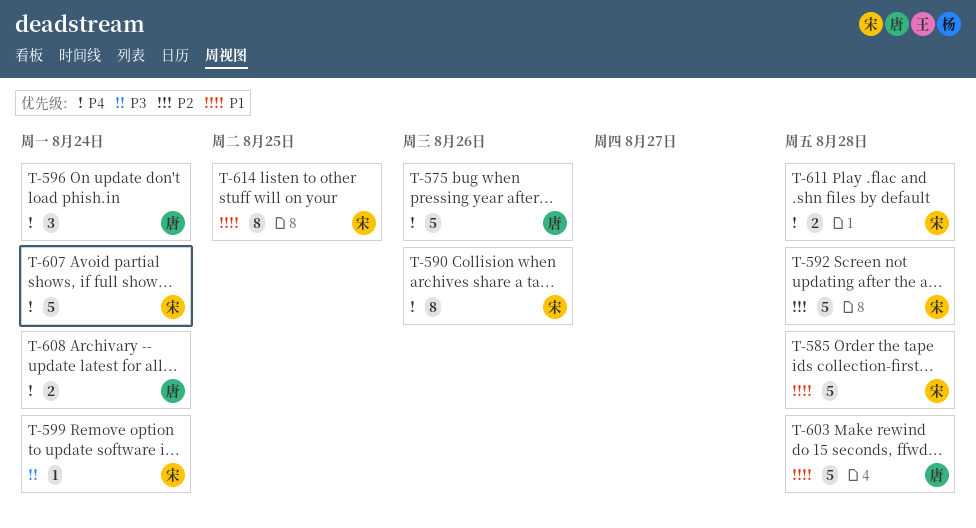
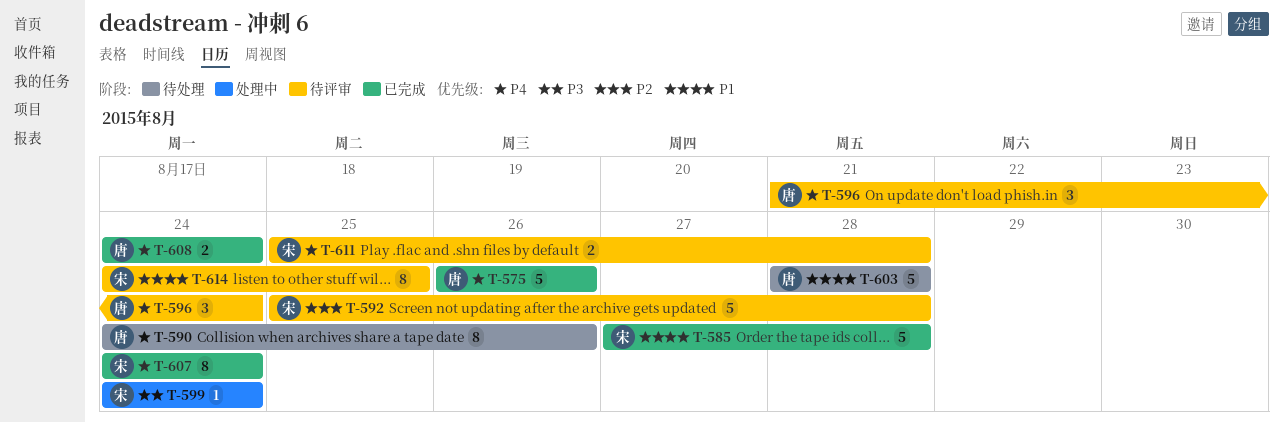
T-590, owner: 宋 -> 唐
T-607, estimate: 5 -> 8

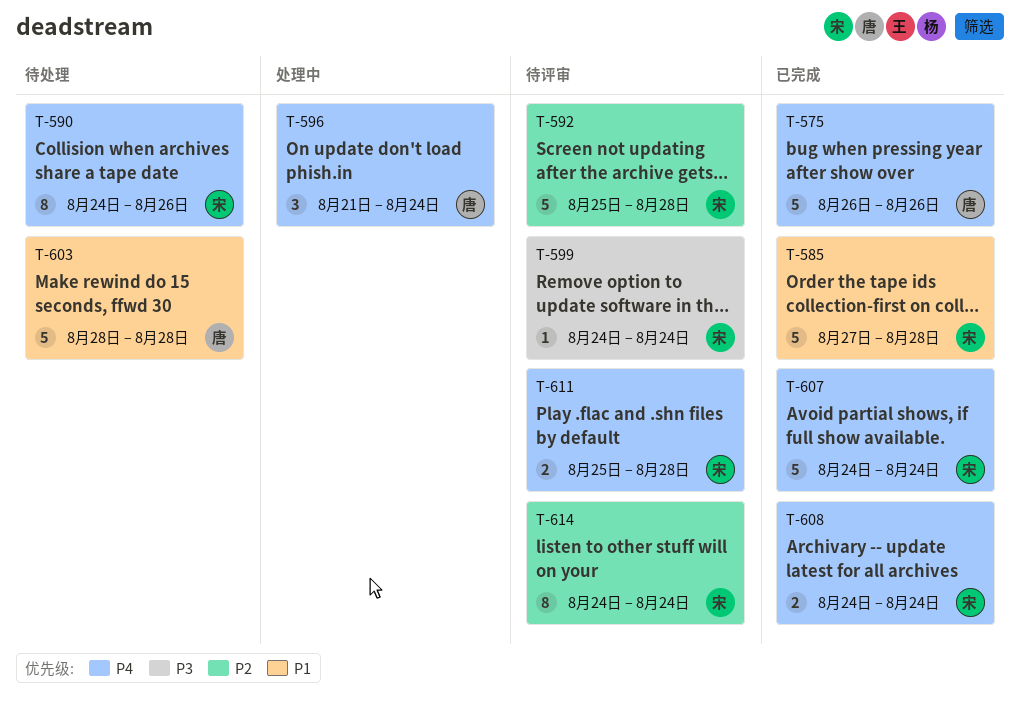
T-590, owner: 唐 -> 宋
T-596, status: 待评审 -> 处理中
T-599, status: 处理中 -> 待评审
T-607, estimate: 8 -> 5
T-608, owner: 唐 -> 宋
T-614, priority: P1 -> P2
T-614, due: Aug 25 -> Aug 24

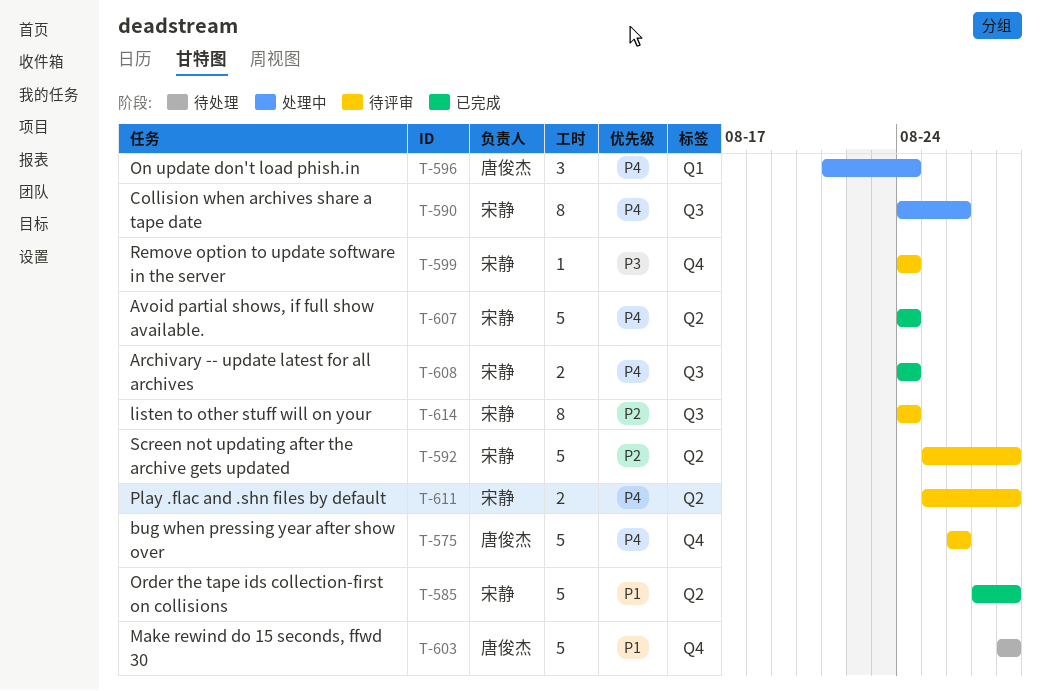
T-575, status: 已完成 -> 待评审
T-590, status: 待处理 -> 处理中

